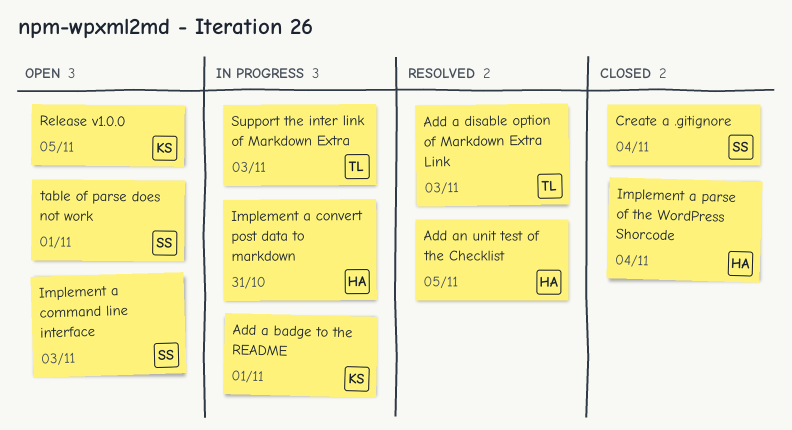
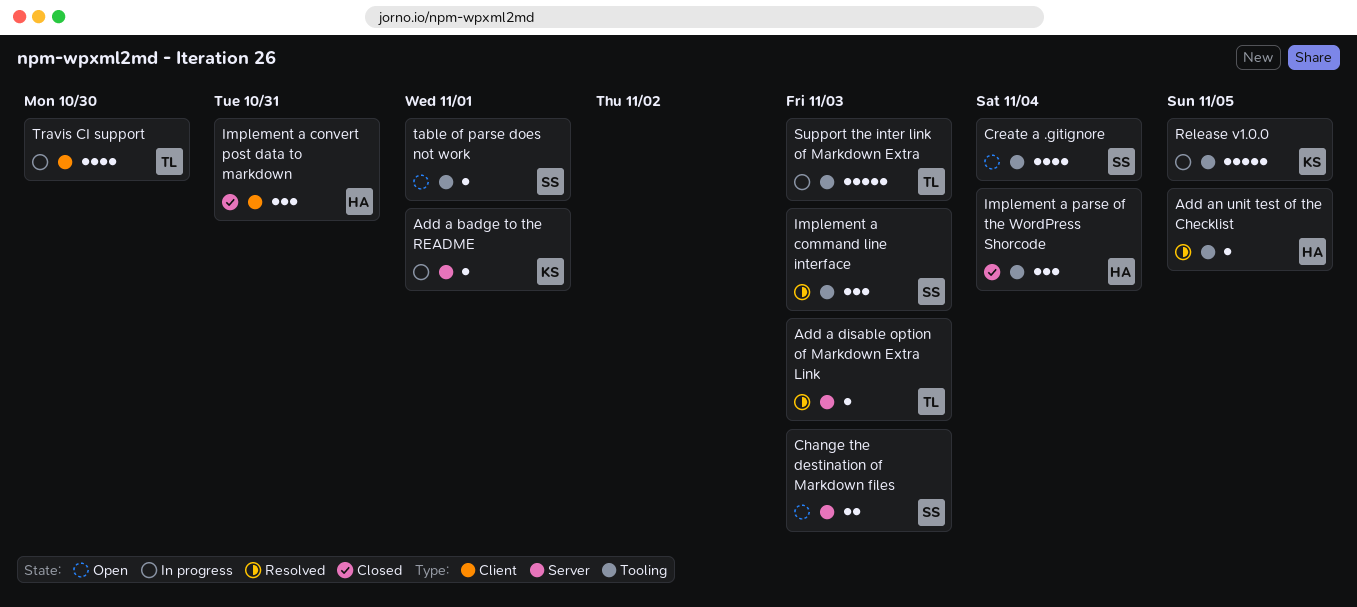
Change the destination of Markdown files: none -> present
Create a .gitignore, status: Closed -> Open
Implement a command line interface, status: Open -> Resolved
Implement a convert post data to markdown, status: In progress -> Closed
Release v1.0.0, status: Open -> In progress
Travis CI support: none -> present

